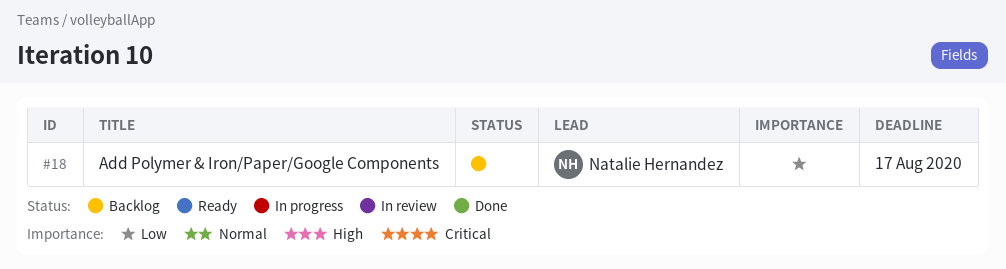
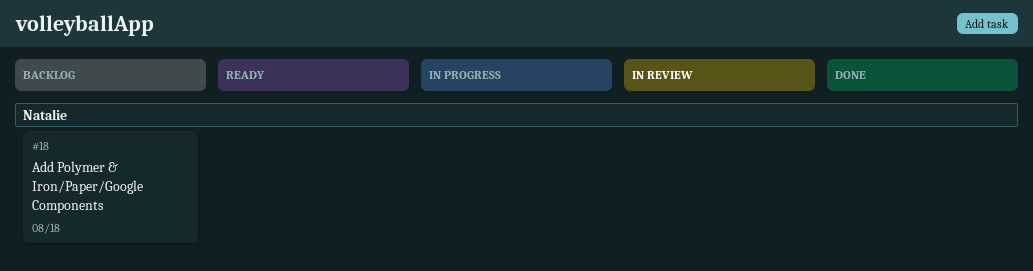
#18, due: Aug 17 -> Aug 18

